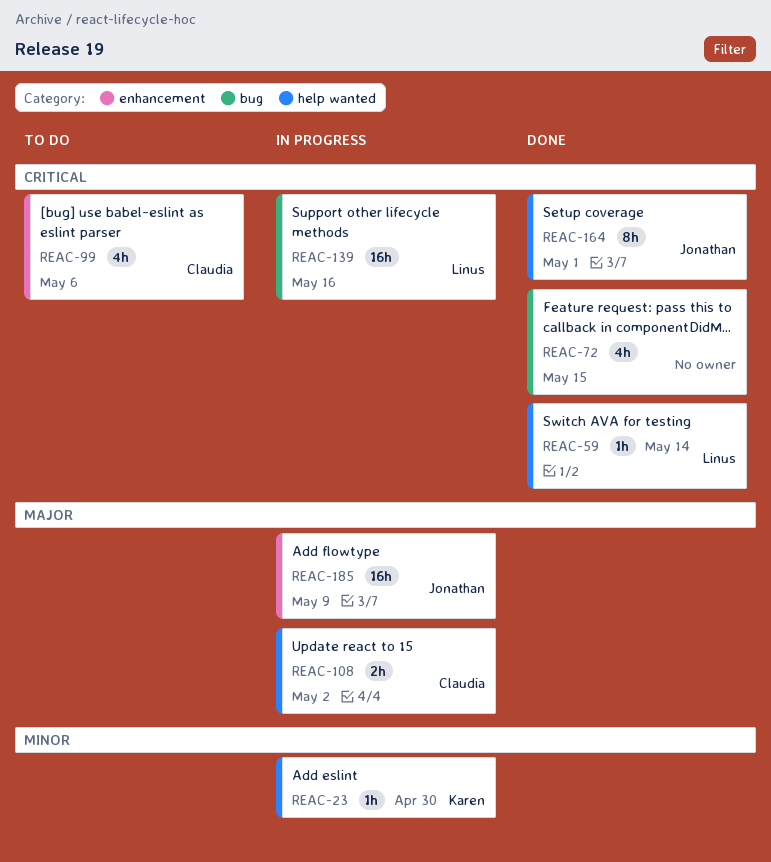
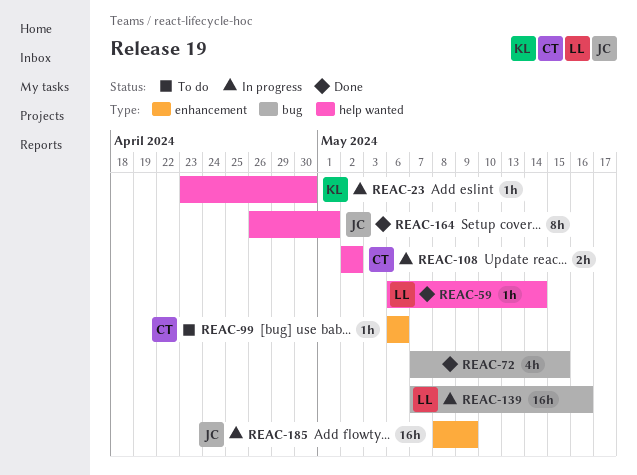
REAC-99, estimate: 4h -> 1h

